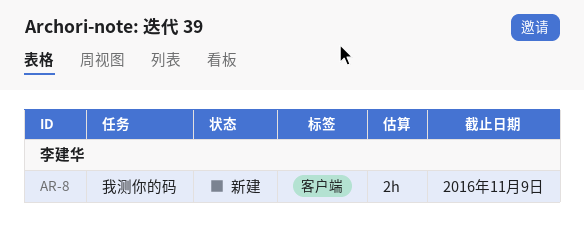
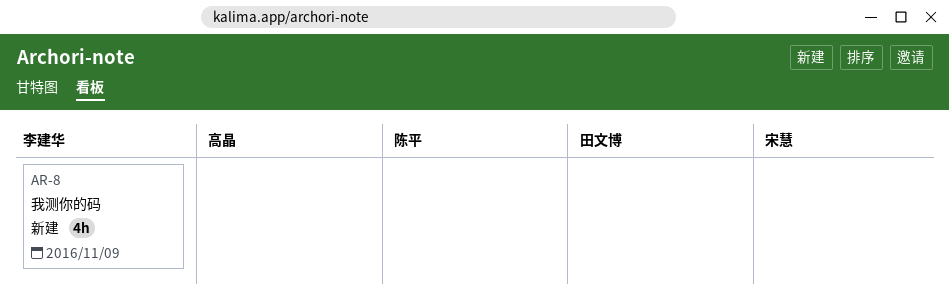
AR-8, estimate: 2h -> 4h

